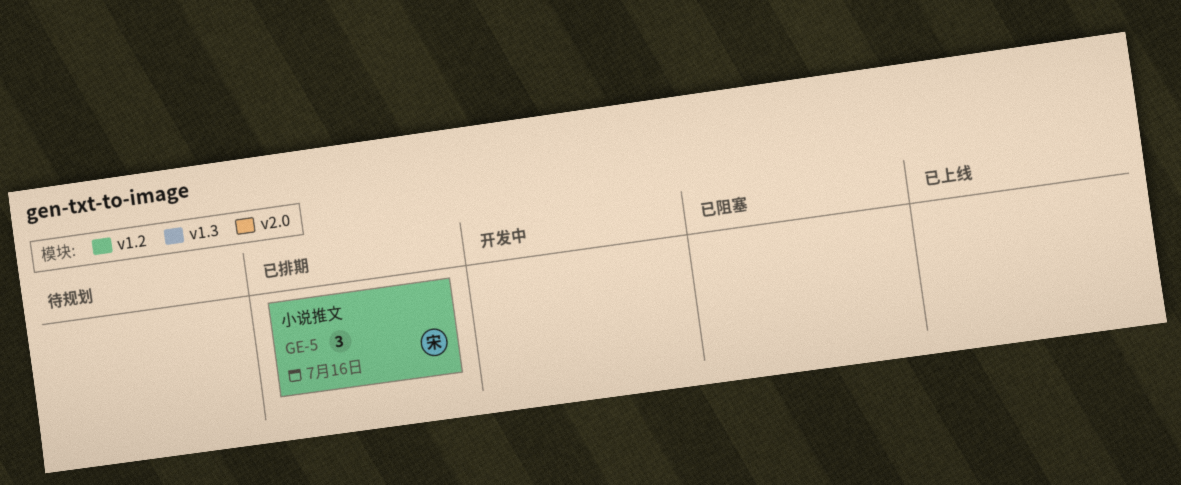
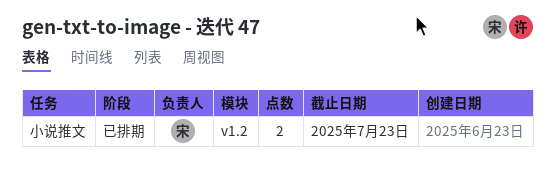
小说推文, estimate: 3 -> 2
小说推文, due: Jul 16 -> Jul 23

